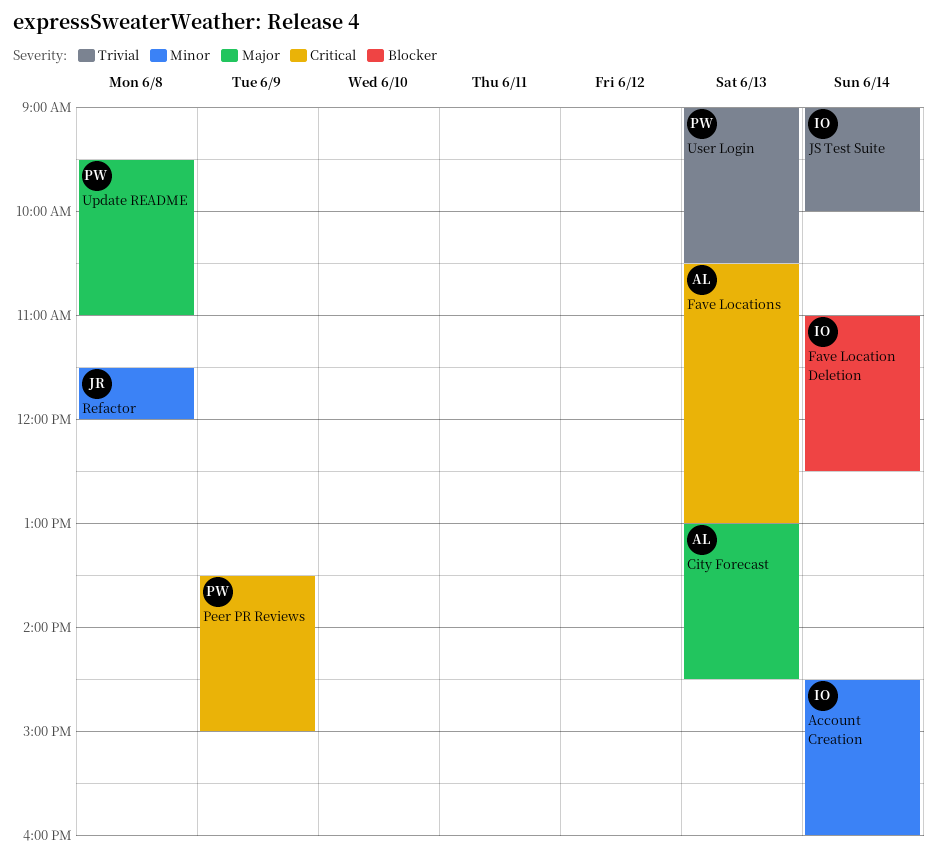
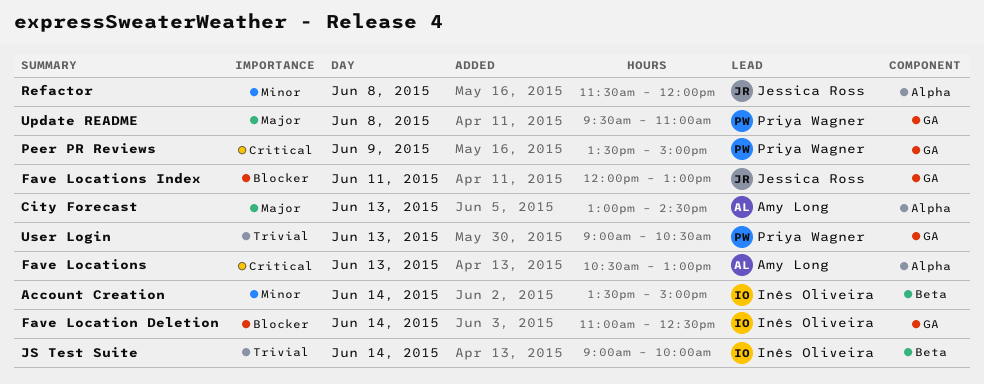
Account Creation, begins: 14:30 -> 13:30
Account Creation, ends: 16:00 -> 15:00
Fave Locations Index: none -> present

